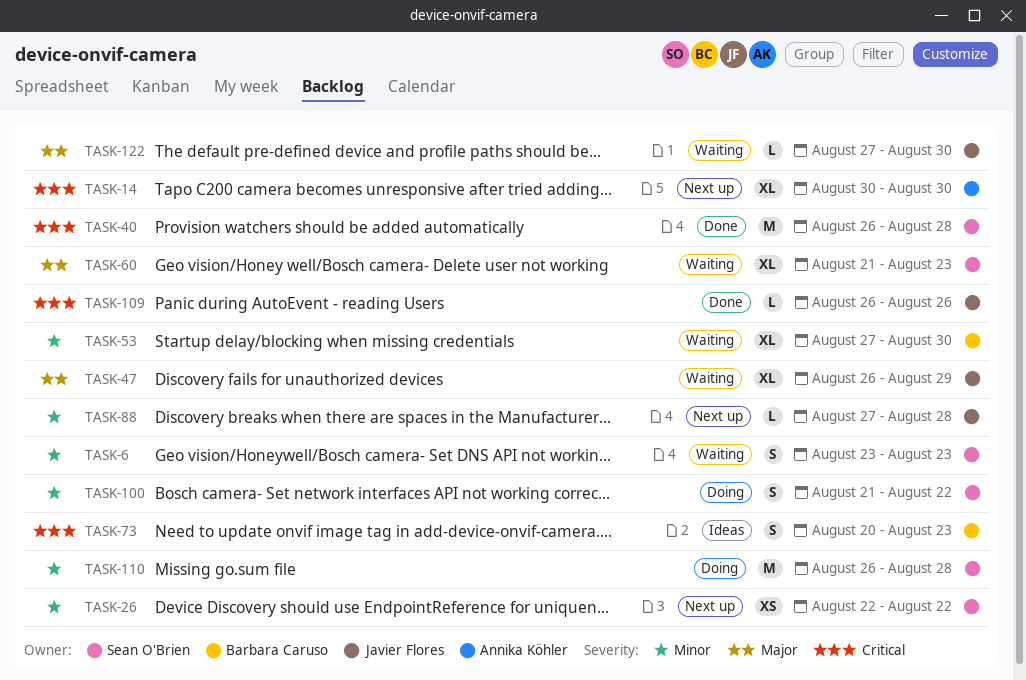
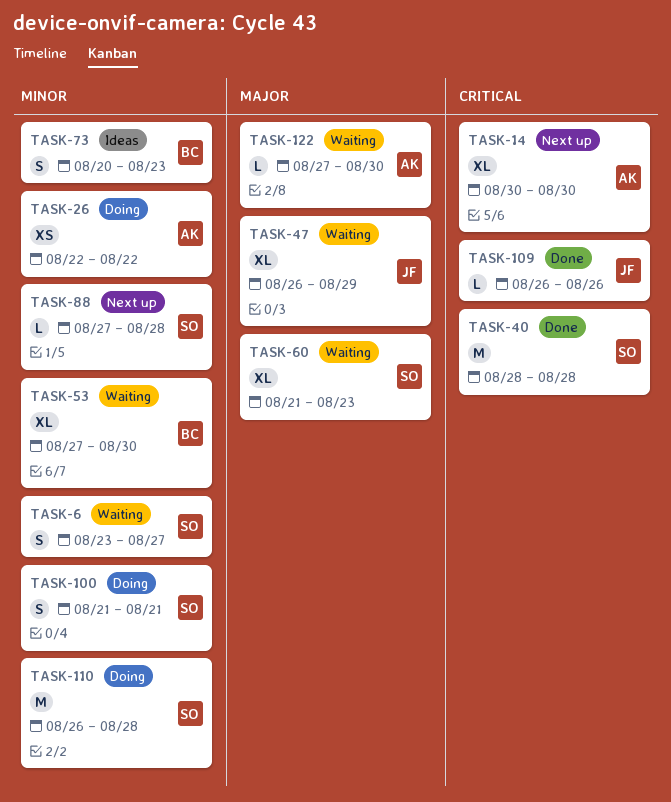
TASK-6, due: Aug 23 -> Aug 27
TASK-26, status: Next up -> Doing
TASK-26, owner: Sean O'Brien -> Annika Köhler
TASK-40, start: Aug 26 -> Aug 28
TASK-73, priority: Critical -> Minor
TASK-88, owner: Javier Flores -> Sean O'Brien
TASK-100, due: Aug 22 -> Aug 21
TASK-122, owner: Javier Flores -> Annika Köhler

